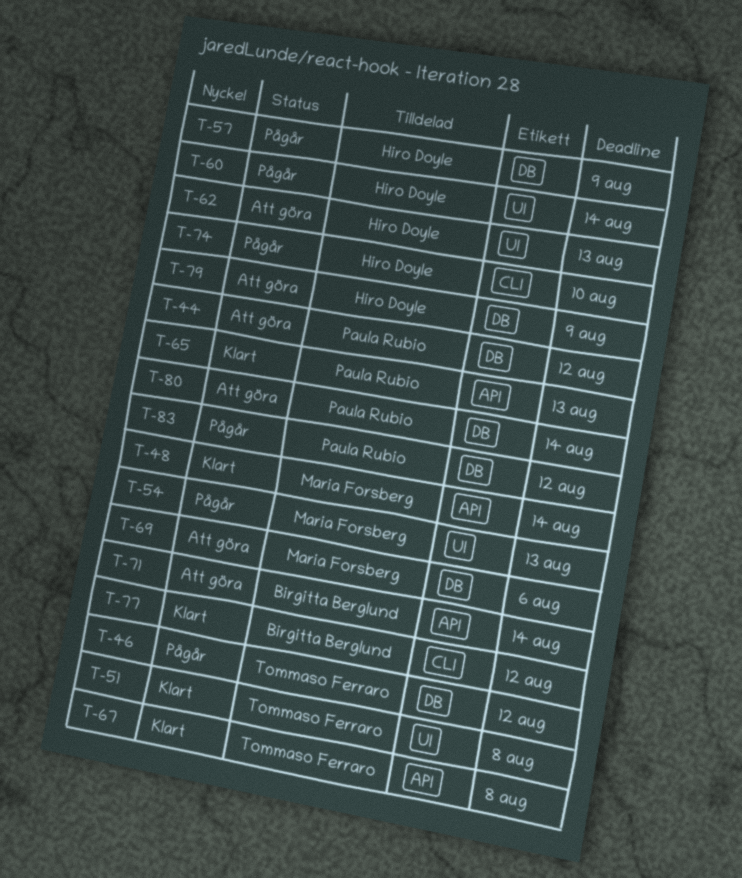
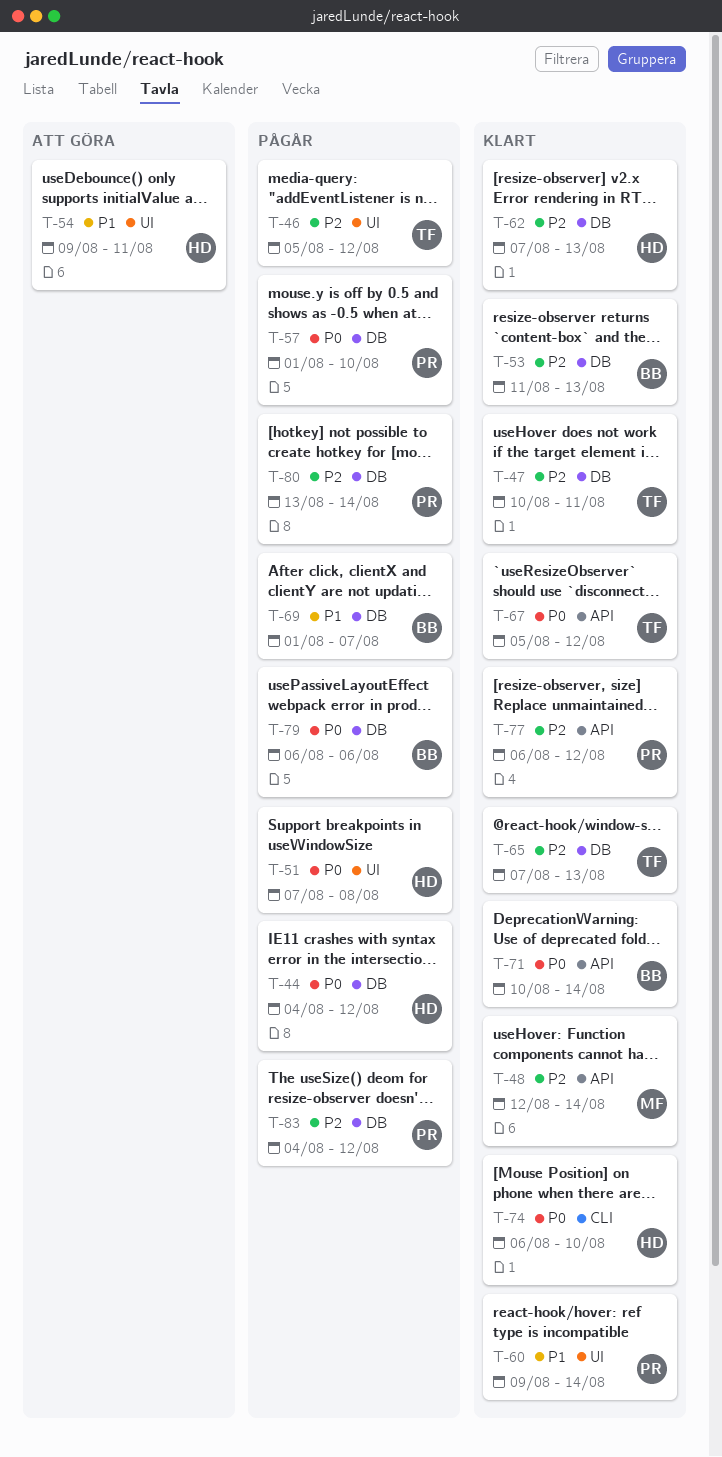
T-44, status: Att göra -> Pågår
T-44, owner: Paula Rubio -> Hiro Doyle
T-46, label: DB -> UI
T-47: none -> present
T-51, status: Klart -> Pågår
T-51, owner: Tommaso Ferraro -> Hiro Doyle
T-53: none -> present
T-54, status: Pågår -> Att göra
T-54, owner: Maria Forsberg -> Hiro Doyle
T-54, due: Aug 13 -> Aug 11
T-57, owner: Hiro Doyle -> Paula Rubio
T-57, due: Aug 9 -> Aug 10
T-60, status: Pågår -> Klart
T-60, owner: Hiro Doyle -> Paula Rubio
T-62, status: Att göra -> Klart
T-62, label: UI -> DB
T-65, owner: Paula Rubio -> Tommaso Ferraro
T-65, label: API -> DB
T-67, due: Aug 8 -> Aug 12
T-69, status: Att göra -> Pågår
T-69, owner: Maria Forsberg -> Birgitta Berglund
T-69, due: Aug 6 -> Aug 7
T-71, status: Att göra -> Klart
T-74, status: Pågår -> Klart
T-77, owner: Birgitta Berglund -> Paula Rubio
T-77, label: CLI -> API
T-79, status: Att göra -> Pågår
T-79, owner: Hiro Doyle -> Birgitta Berglund
T-79, due: Aug 9 -> Aug 6
T-80, status: Att göra -> Pågår

